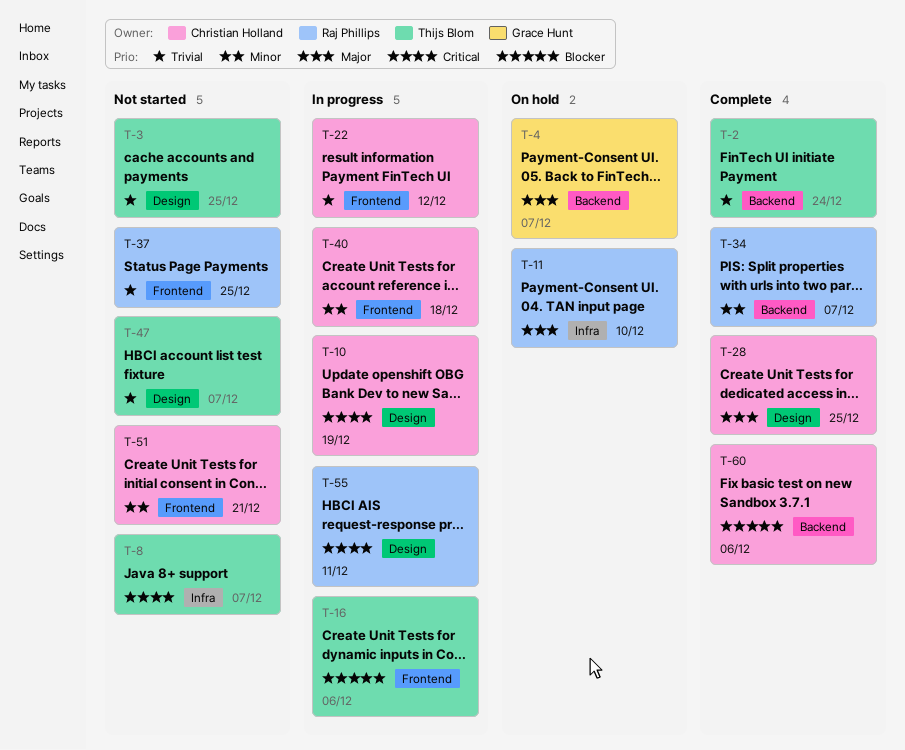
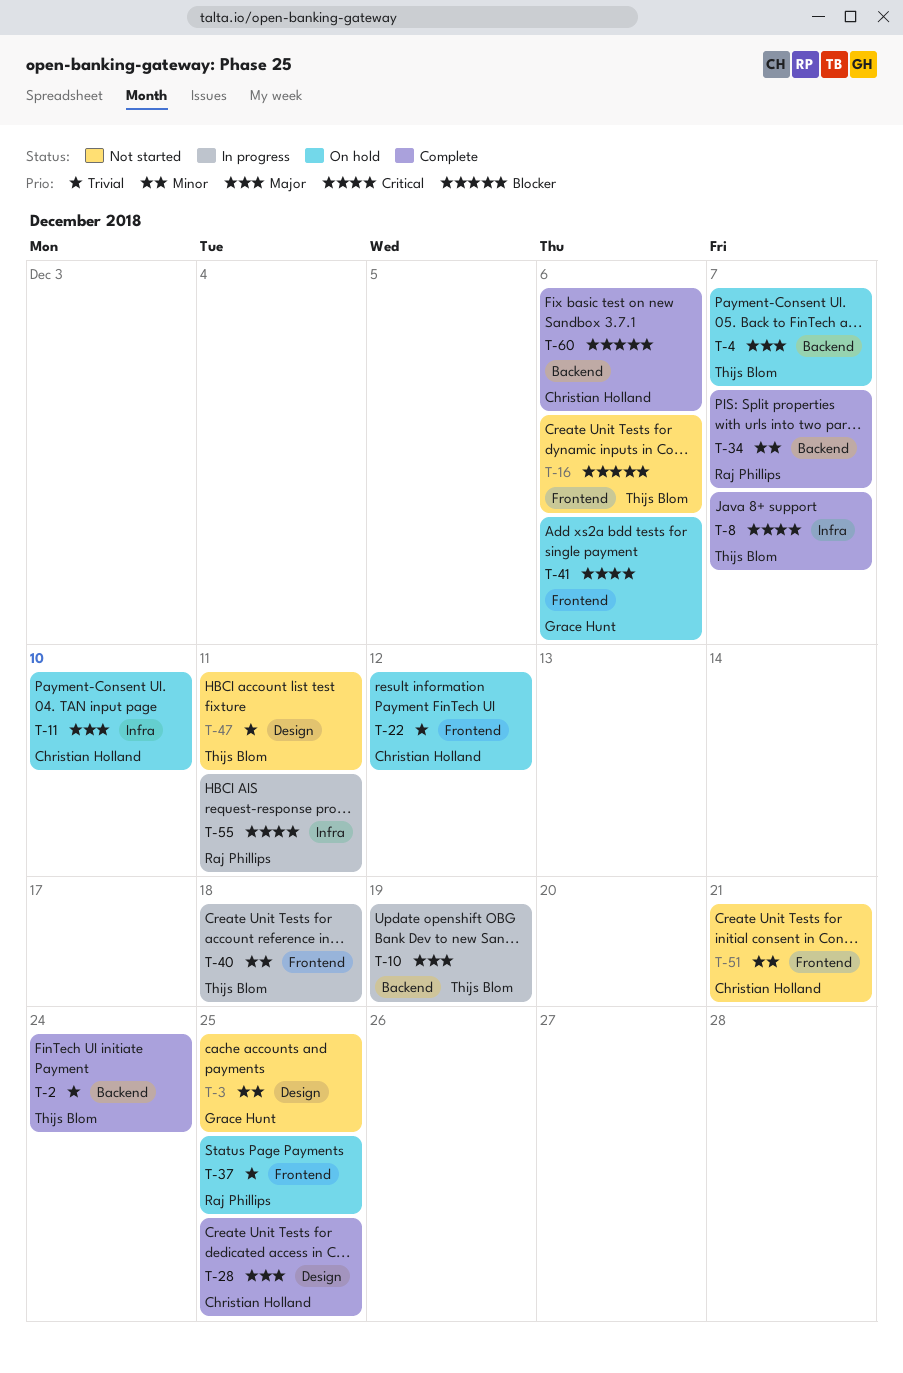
T-3, owner: Thijs Blom -> Grace Hunt
T-3, priority: Trivial -> Minor
T-4, owner: Grace Hunt -> Thijs Blom
T-8, status: Not started -> Complete
T-10, owner: Christian Holland -> Thijs Blom
T-10, priority: Critical -> Major
T-10, label: Design -> Backend
T-11, owner: Raj Phillips -> Christian Holland
T-16, status: In progress -> Not started
T-22, status: In progress -> On hold
T-37, status: Not started -> On hold
T-40, owner: Christian Holland -> Thijs Blom
T-41: none -> present
T-47, due: Dec 7 -> Dec 11
T-55, label: Design -> Infra

